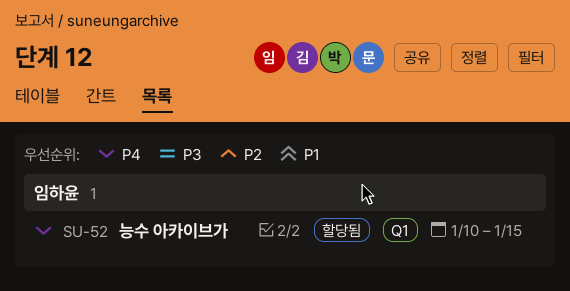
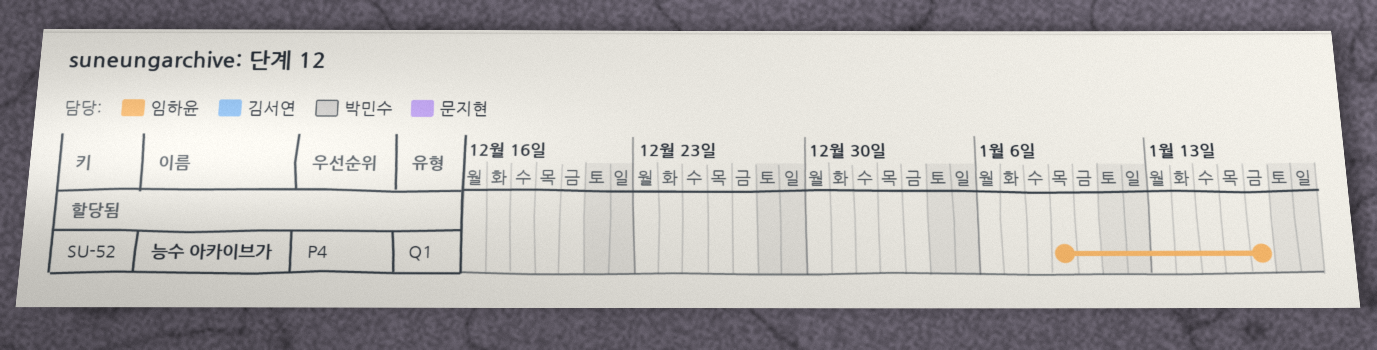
SU-52, start: Jan 10 -> Jan 9
SU-52, due: Jan 15 -> Jan 17

